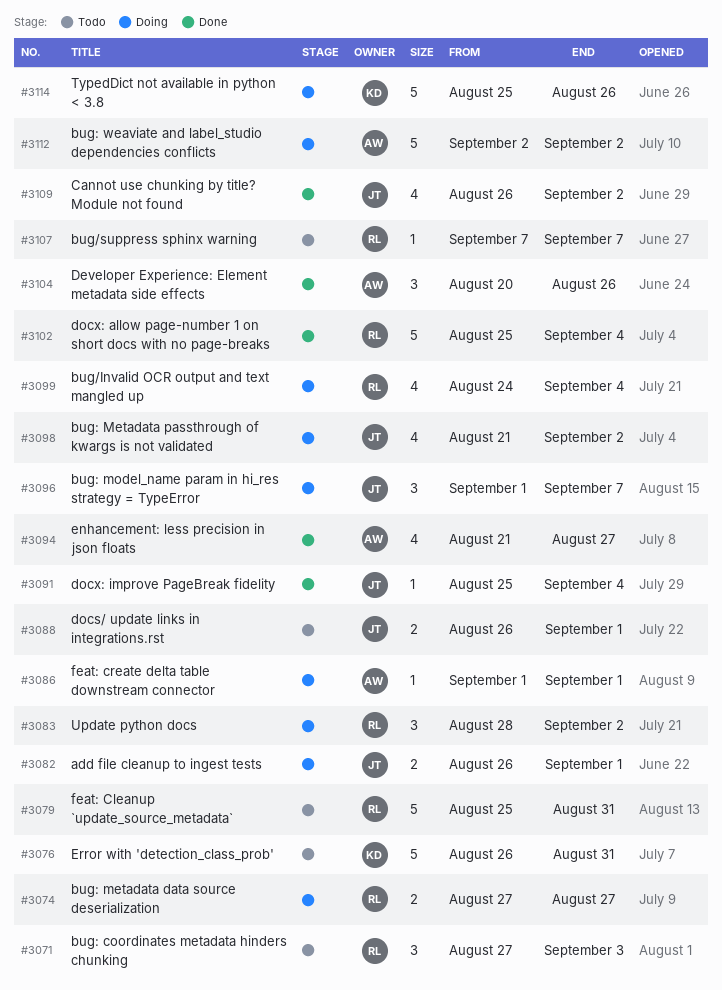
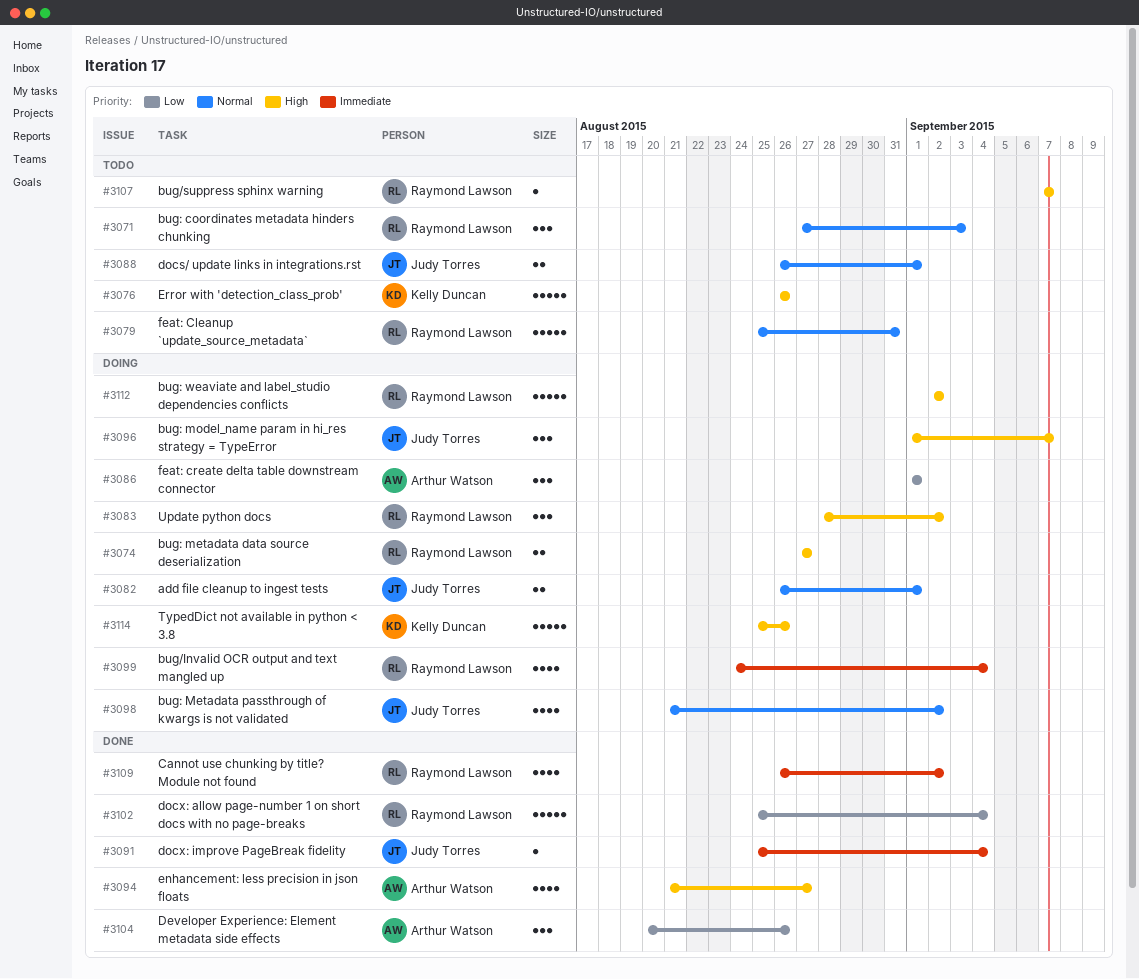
#3076, due: Aug 31 -> Aug 26
#3086, estimate: 1 -> 3
#3109, owner: Judy Torres -> Raymond Lawson
#3112, owner: Arthur Watson -> Raymond Lawson

